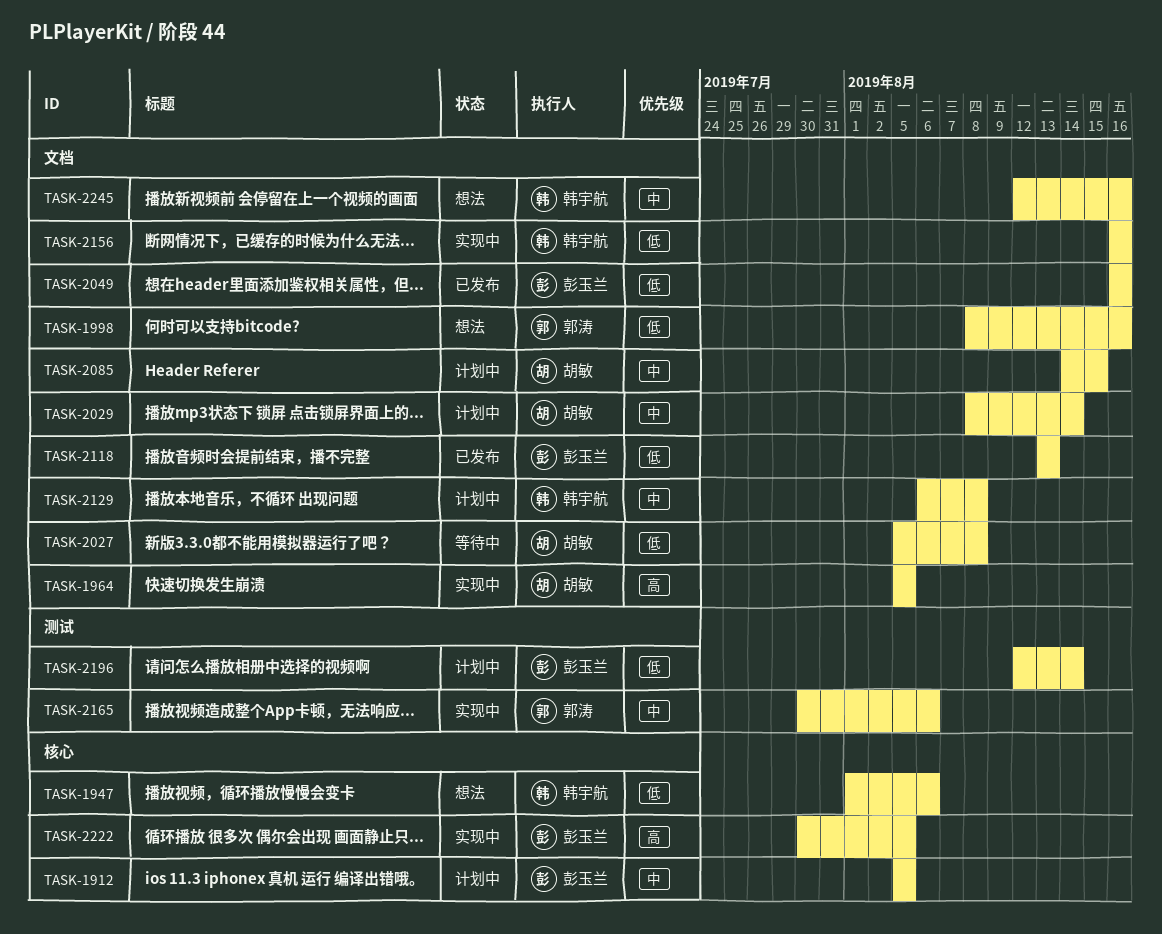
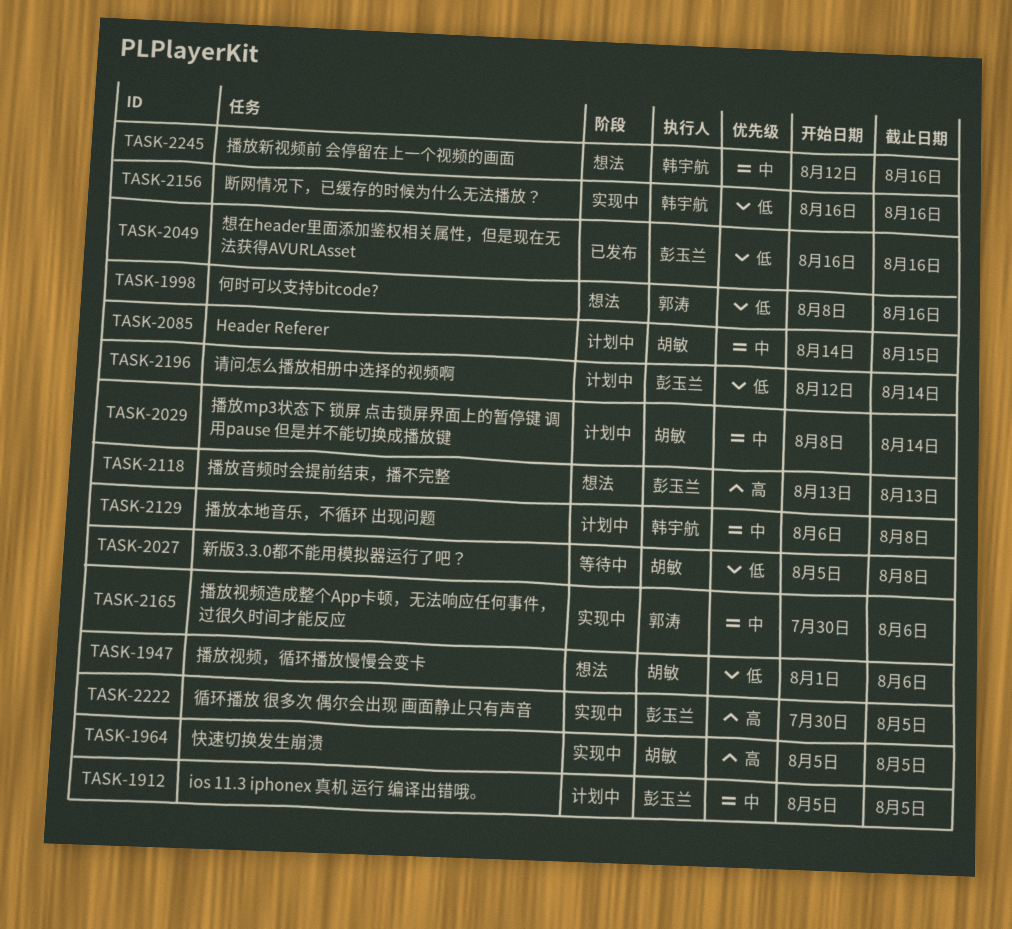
TASK-1947, owner: 韩宇航 -> 胡敏
TASK-2118, status: 已发布 -> 想法
TASK-2118, priority: 低 -> 高

